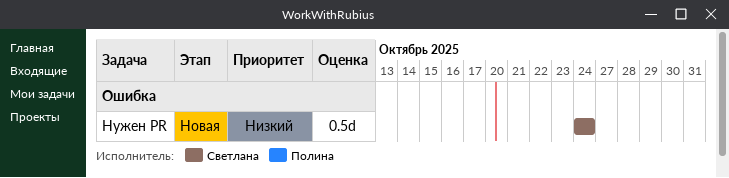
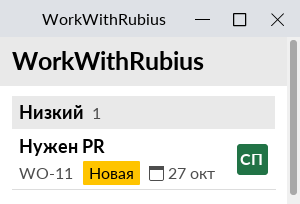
Нужен PR, due: Oct 24 -> Oct 27

